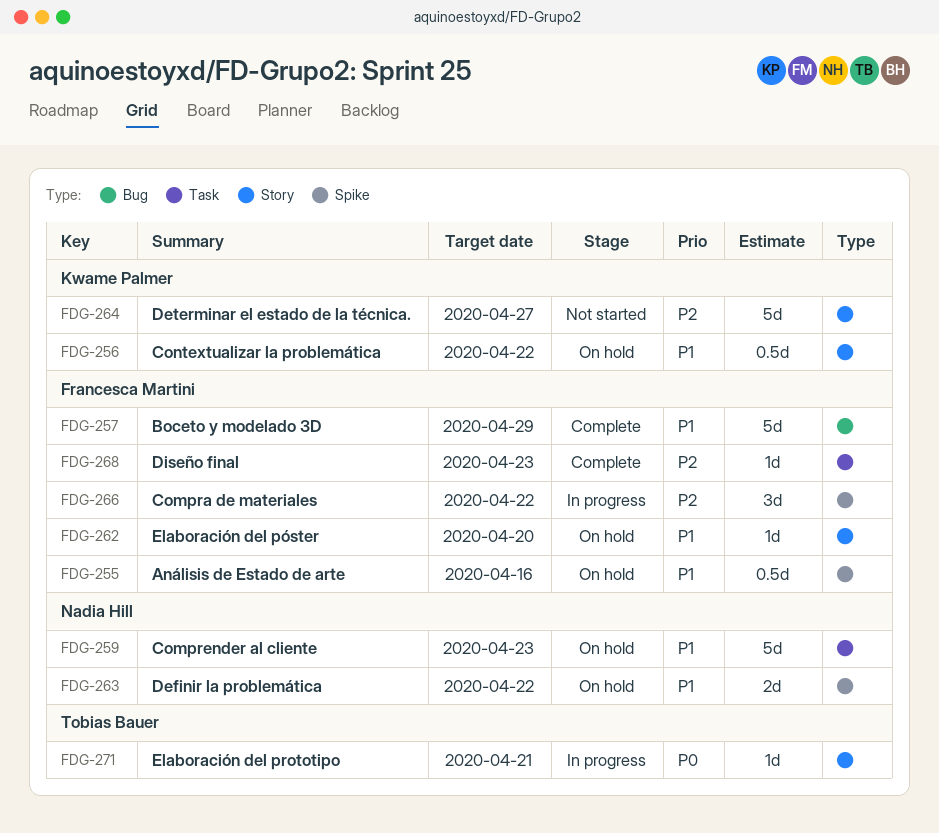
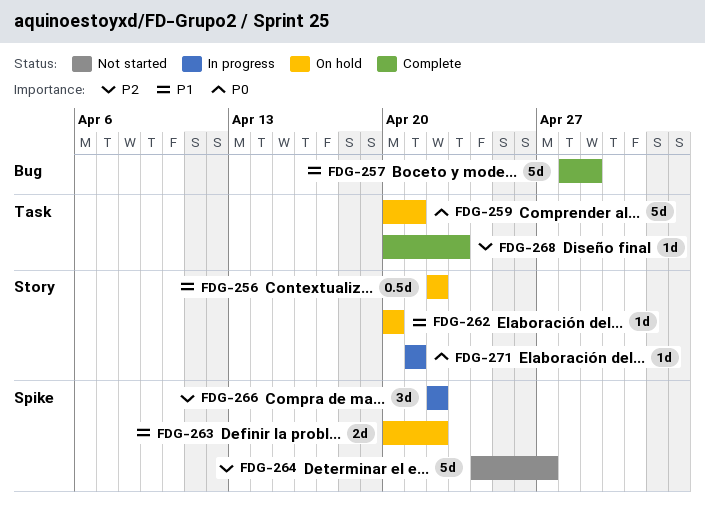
FDG-255: present -> none
FDG-259, priority: P1 -> P0
FDG-259, due: Apr 23 -> Apr 21
FDG-264, label: Story -> Spike

